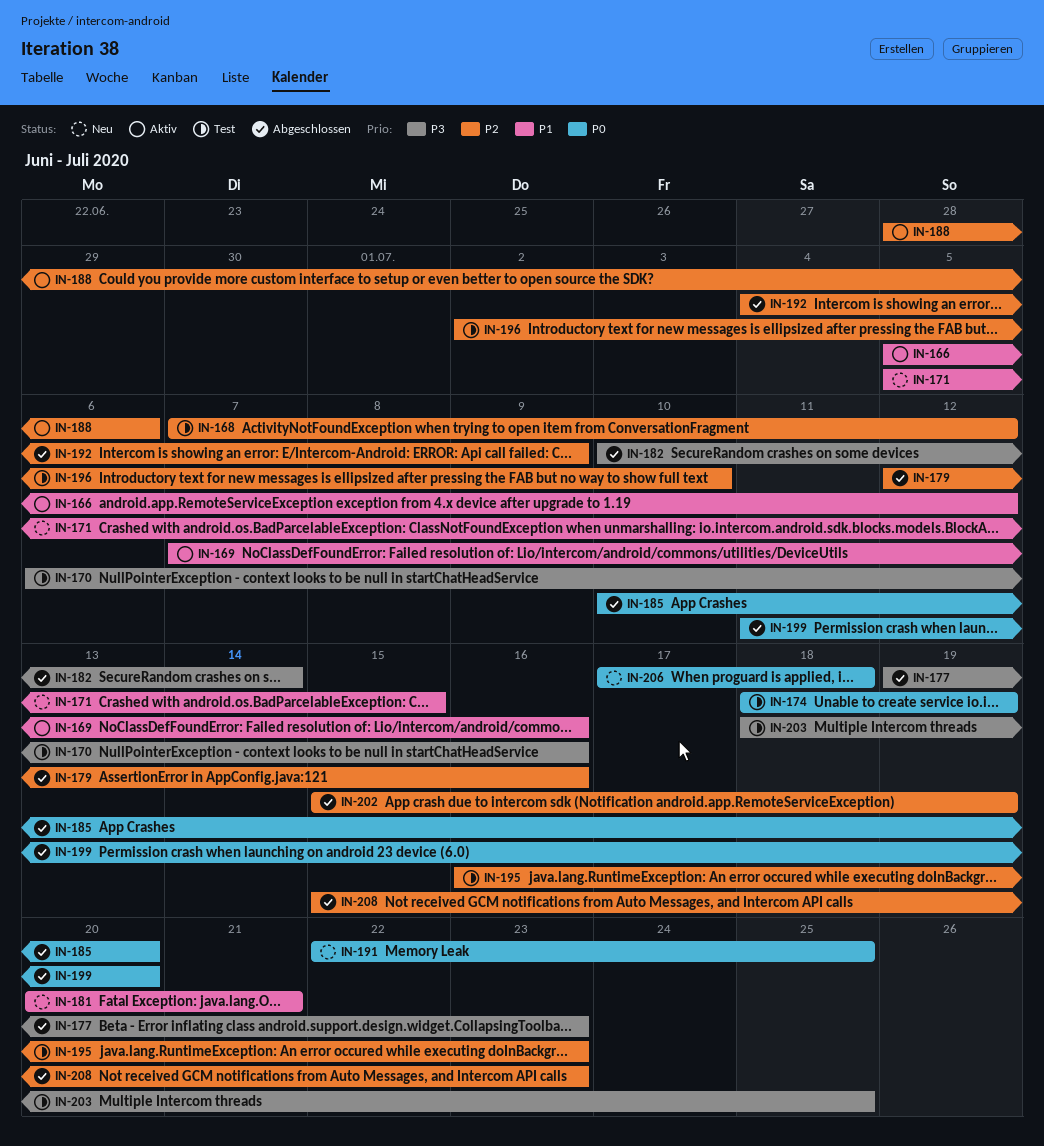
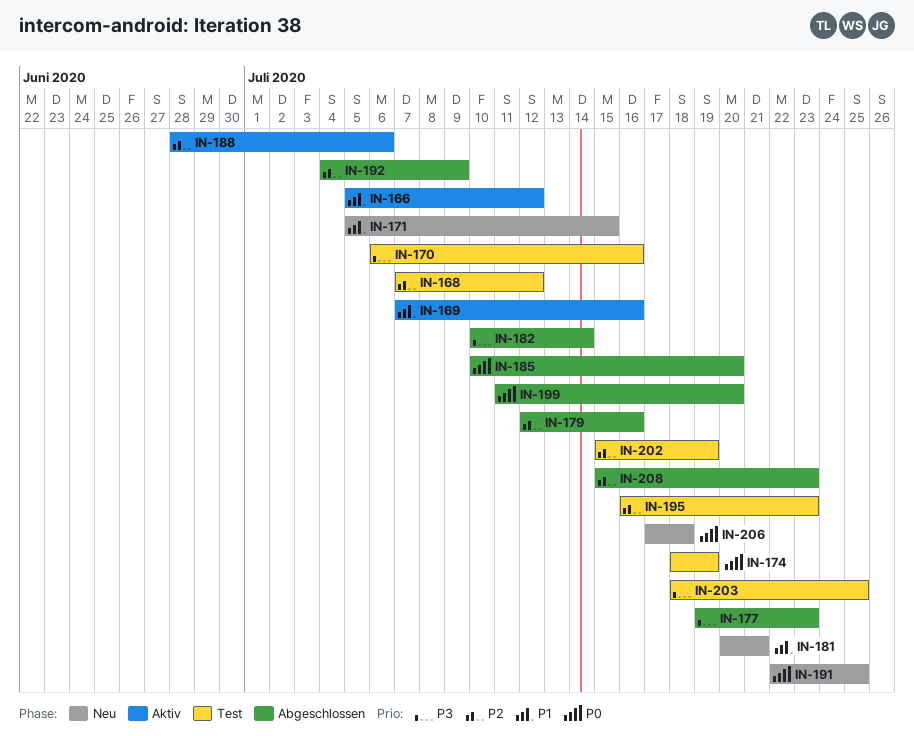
IN-196: present -> none
IN-202, status: Abgeschlossen -> Test

